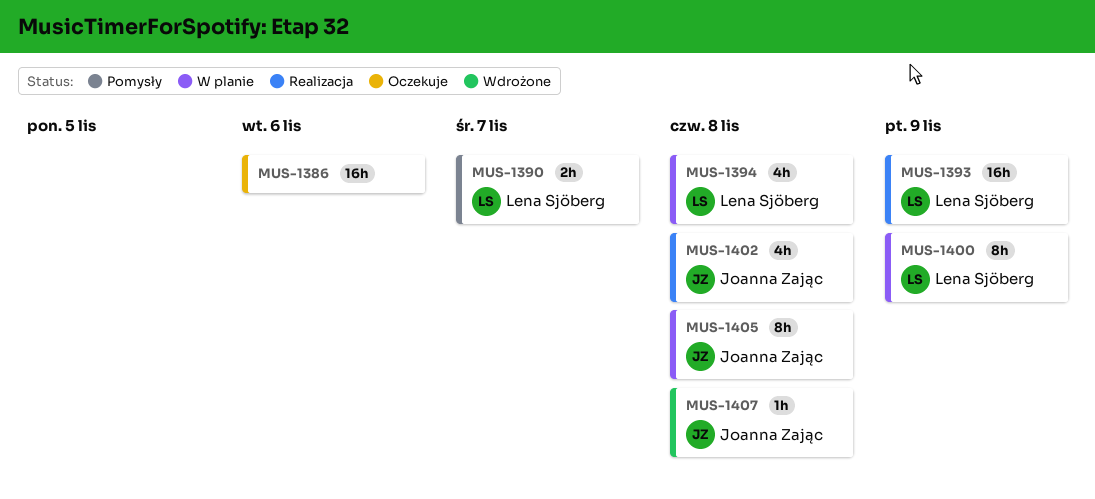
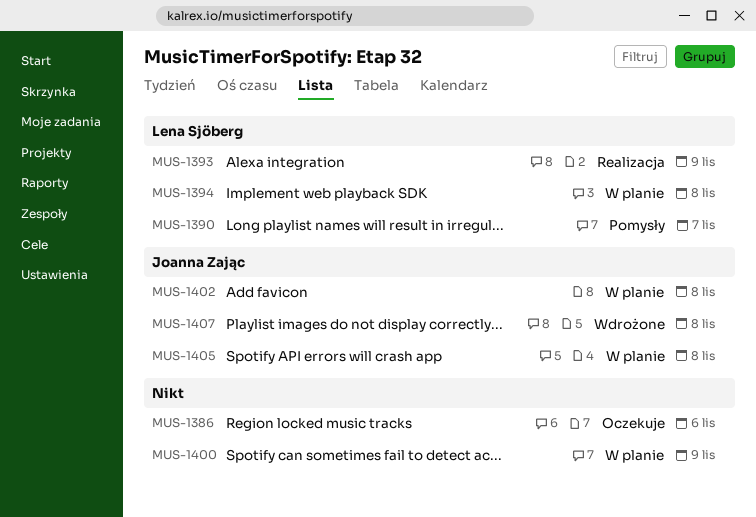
MUS-1400, owner: Lena Sjöberg -> none
MUS-1402, status: Realizacja -> W planie

